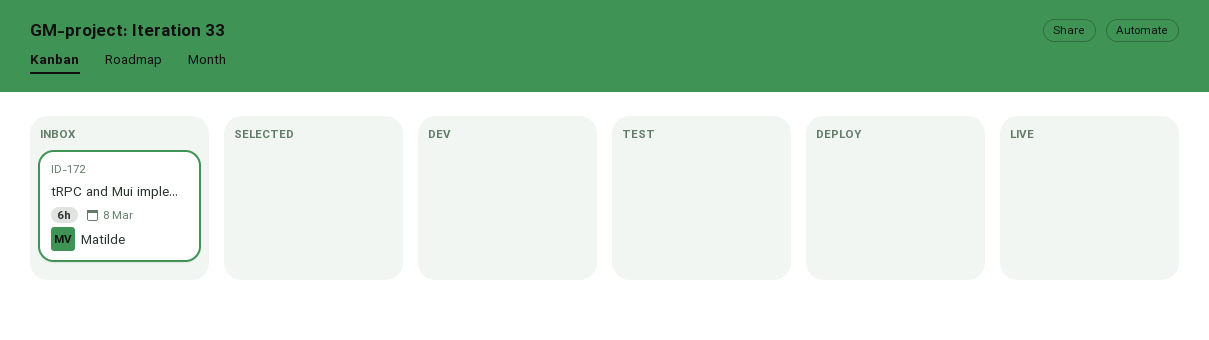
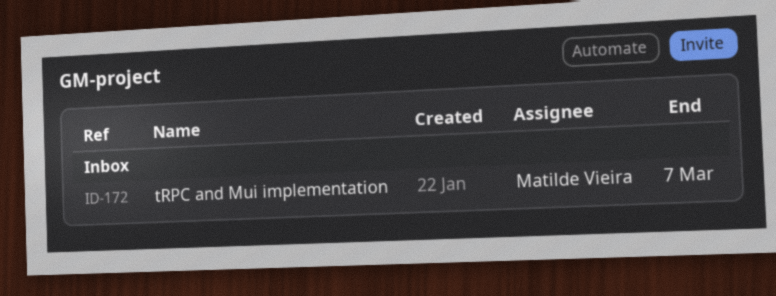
ID-172, due: Mar 8 -> Mar 7

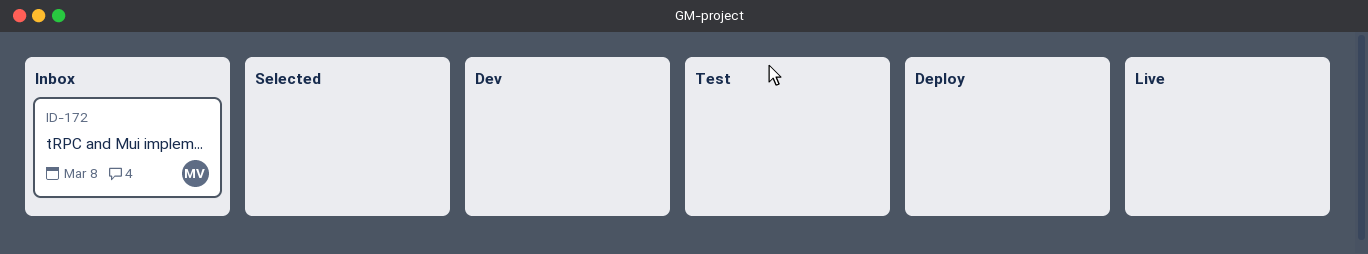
ID-172, due: Mar 7 -> Mar 8

